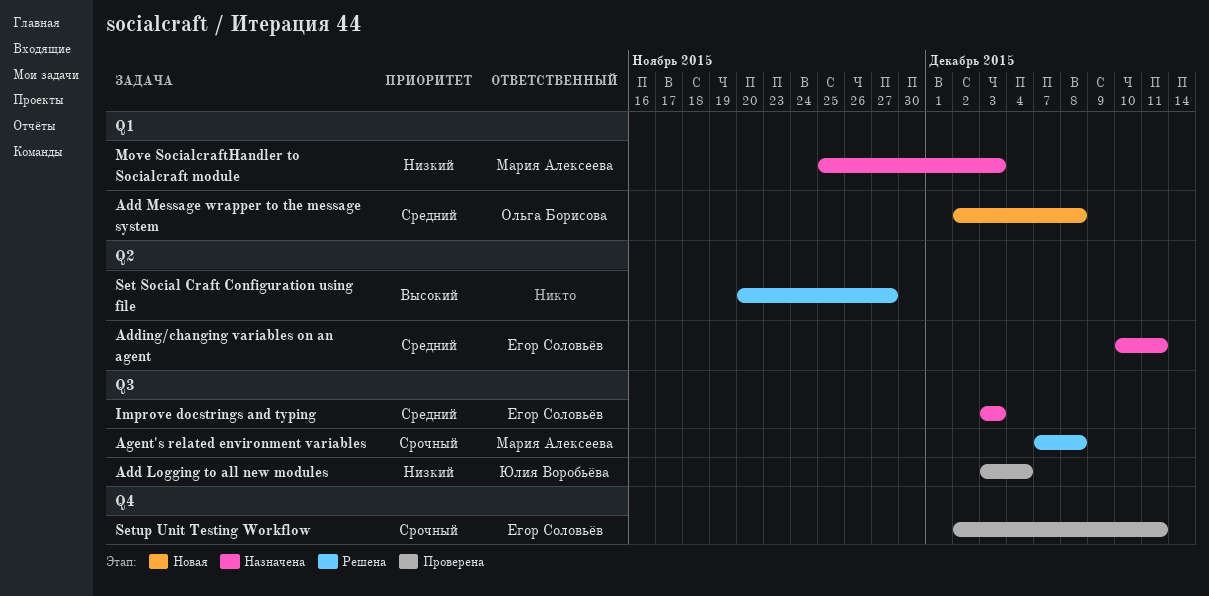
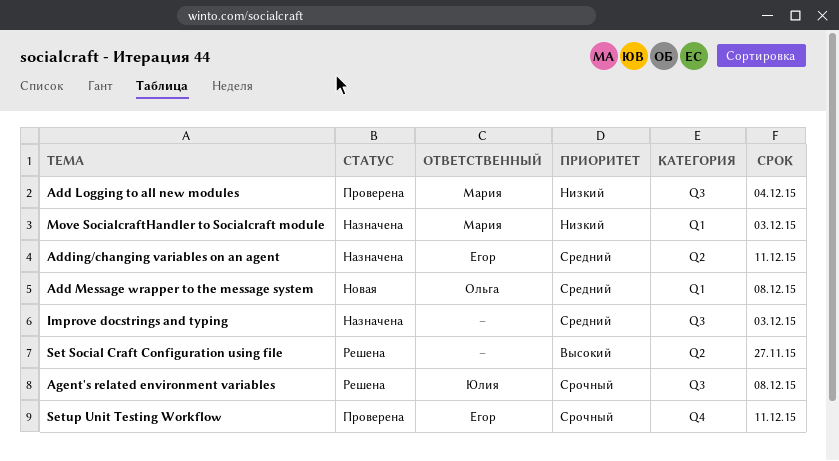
Add Logging to all new modules, owner: Юлия Воробьёва -> Мария Алексеева
Agent's related environment variables, owner: Мария Алексеева -> Юлия Воробьёва
Improve docstrings and typing, owner: Егор Соловьёв -> none

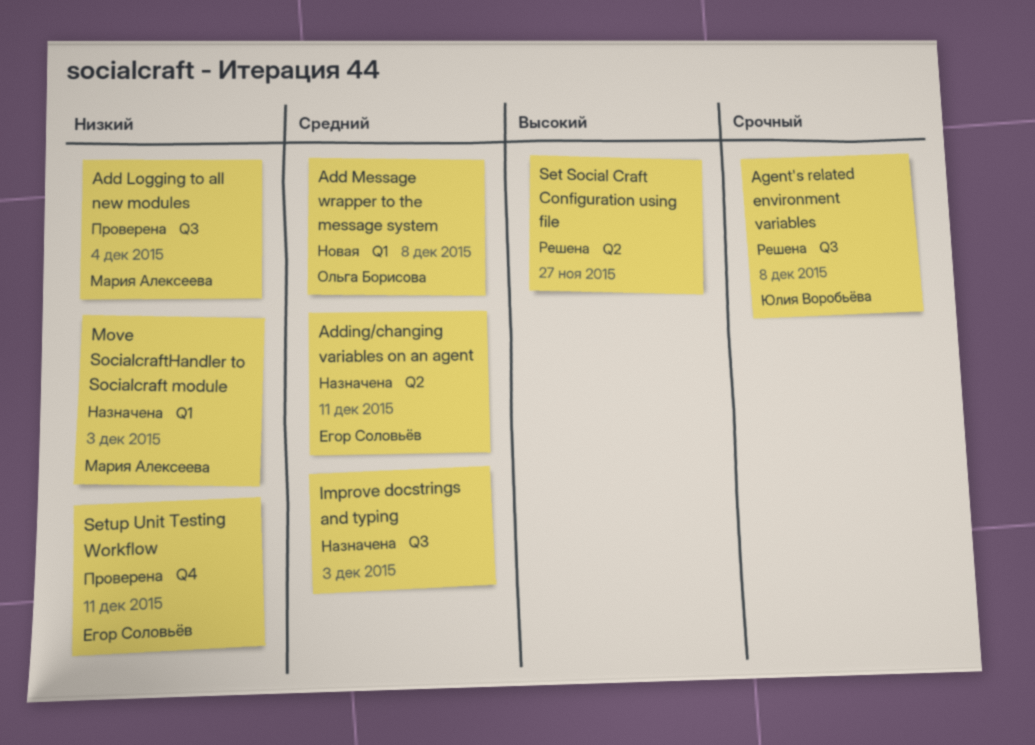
Setup Unit Testing Workflow, priority: Срочный -> Низкий

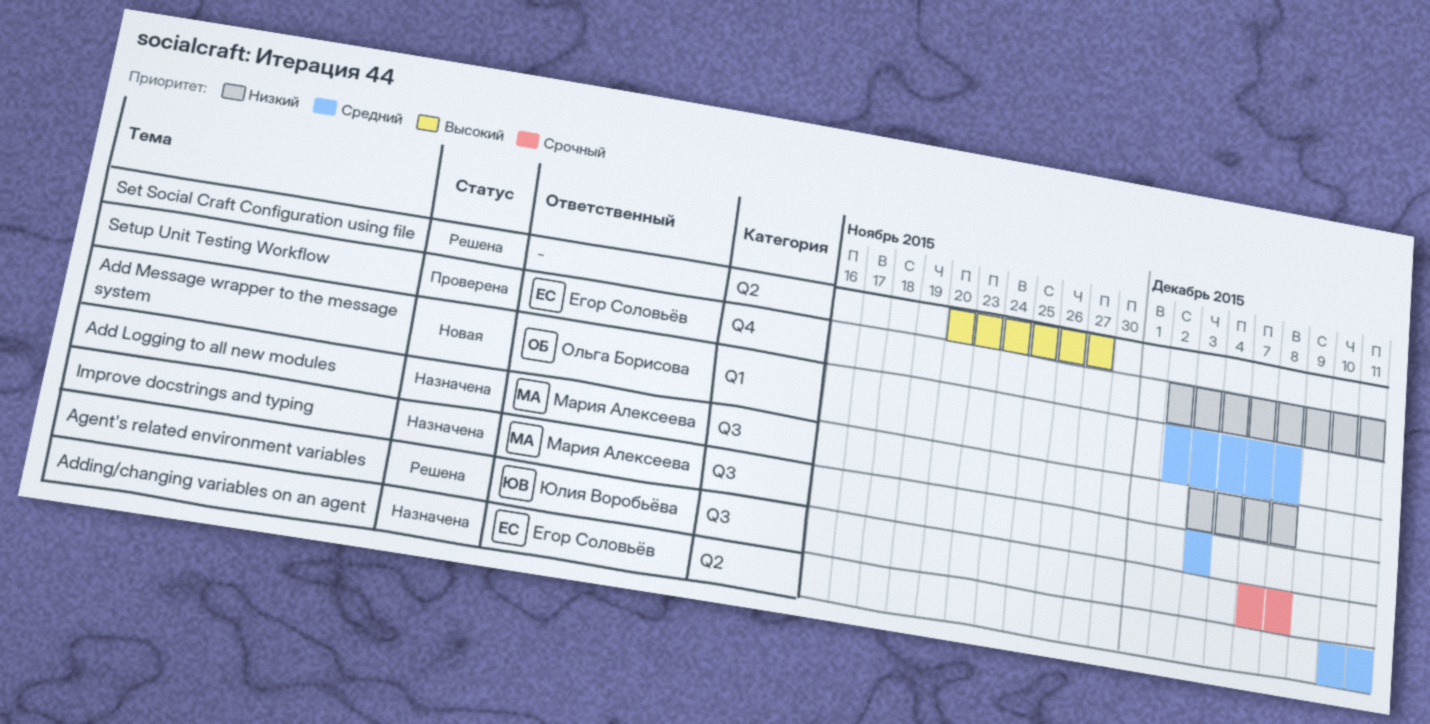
Add Logging to all new modules, status: Проверена -> Назначена
Add Logging to all new modules, due: Dec 4 -> Dec 8
Improve docstrings and typing, owner: none -> Мария Алексеева
Move SocialcraftHandler to Socialcraft module: present -> none

